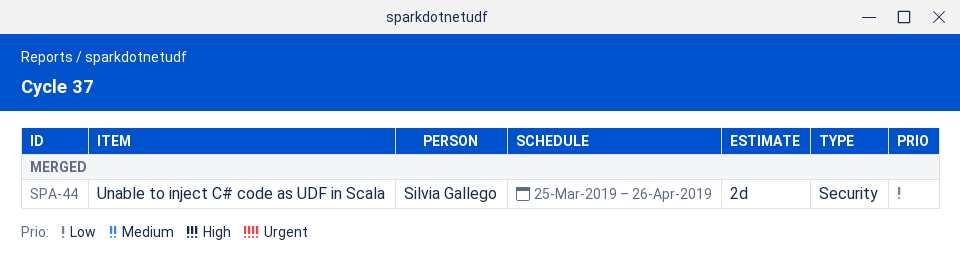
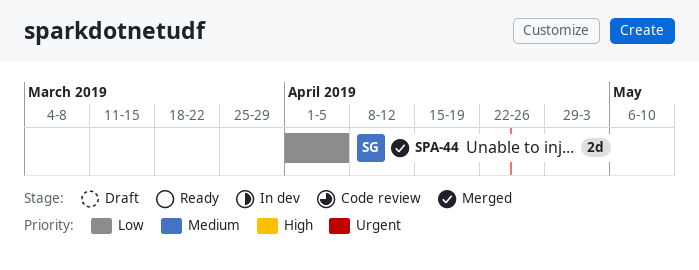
SPA-44, start: Mar 25 -> Apr 1
SPA-44, due: Apr 26 -> Apr 5

